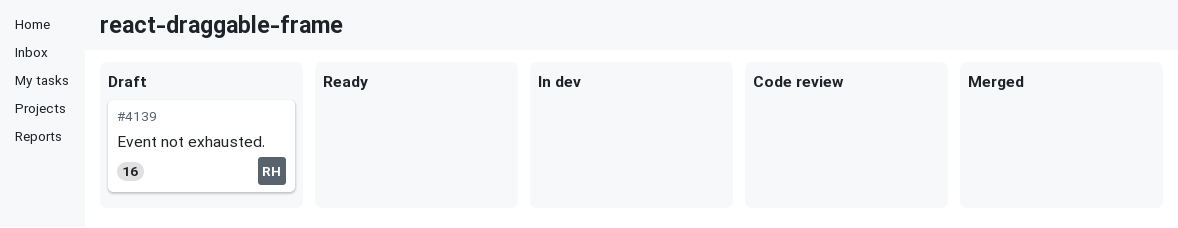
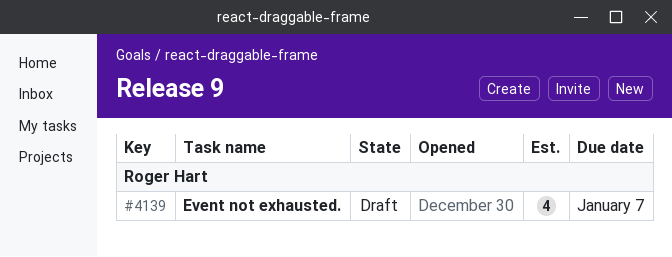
#4139, estimate: 16 -> 4

